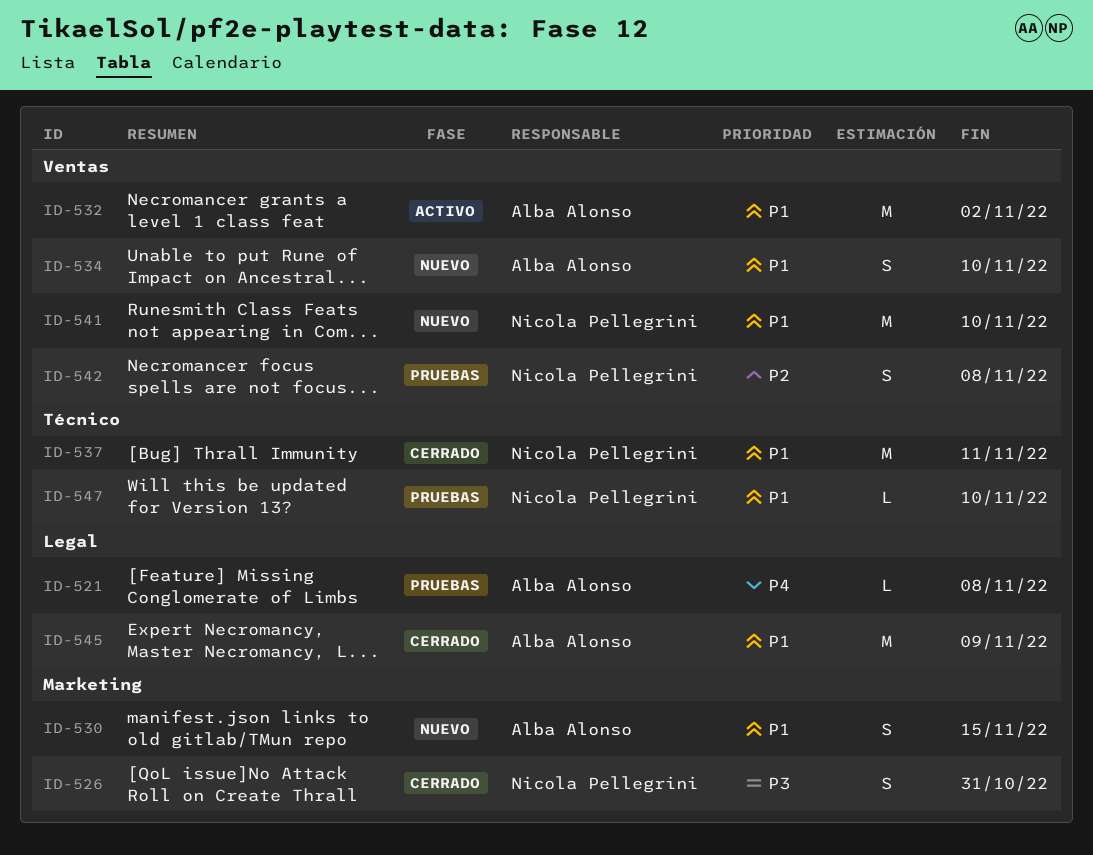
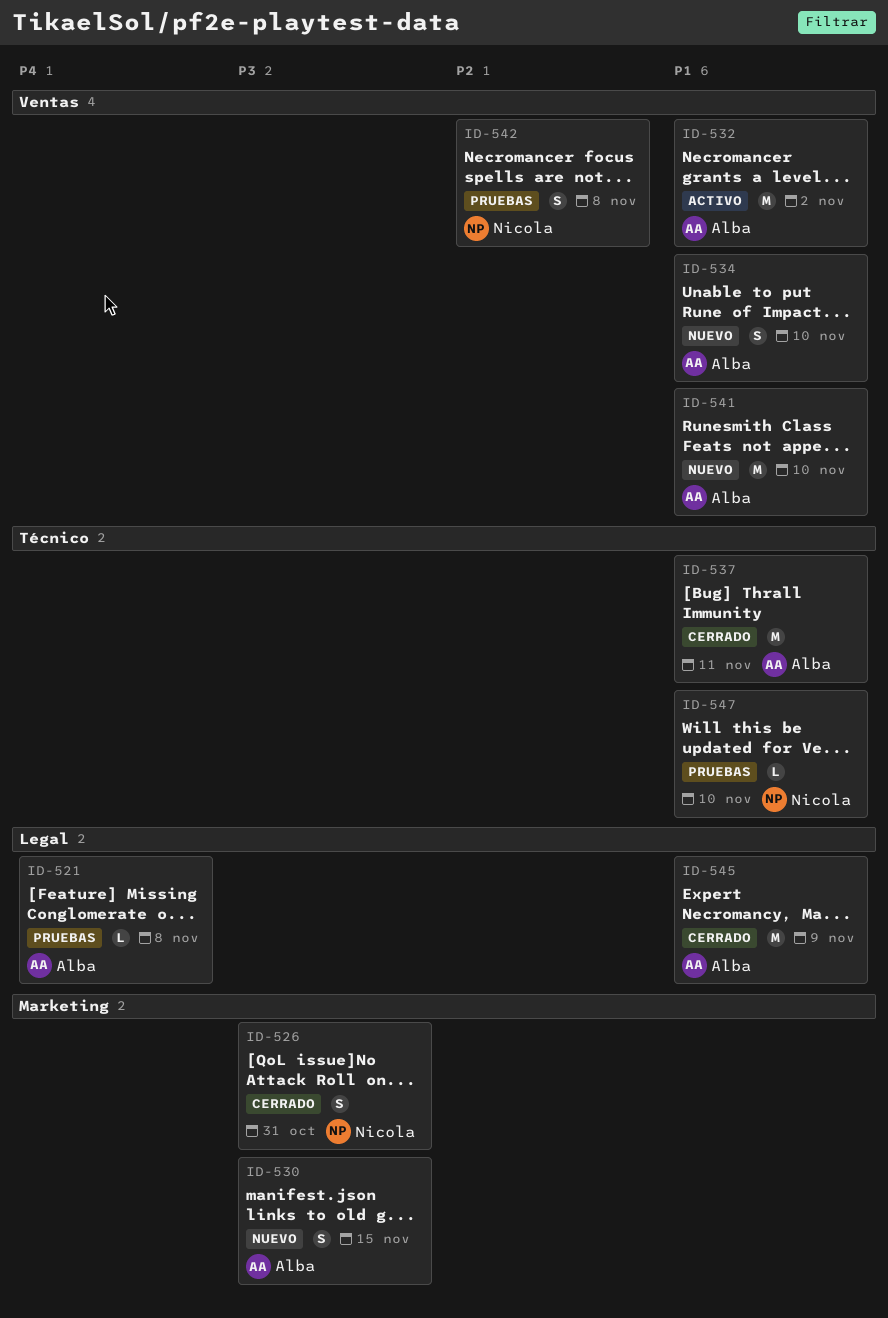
ID-530, priority: P1 -> P3
ID-537, owner: Nicola Pellegrini -> Alba Alonso
ID-541, owner: Nicola Pellegrini -> Alba Alonso

